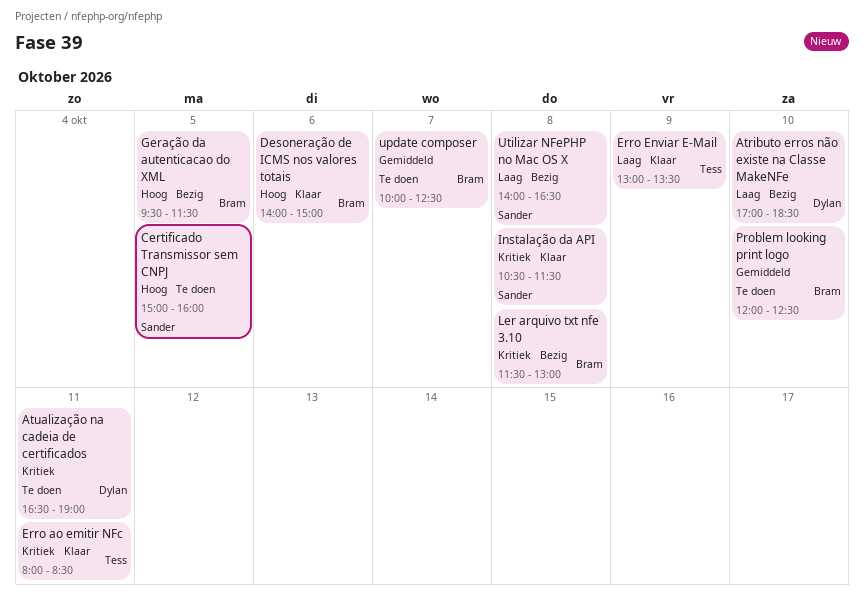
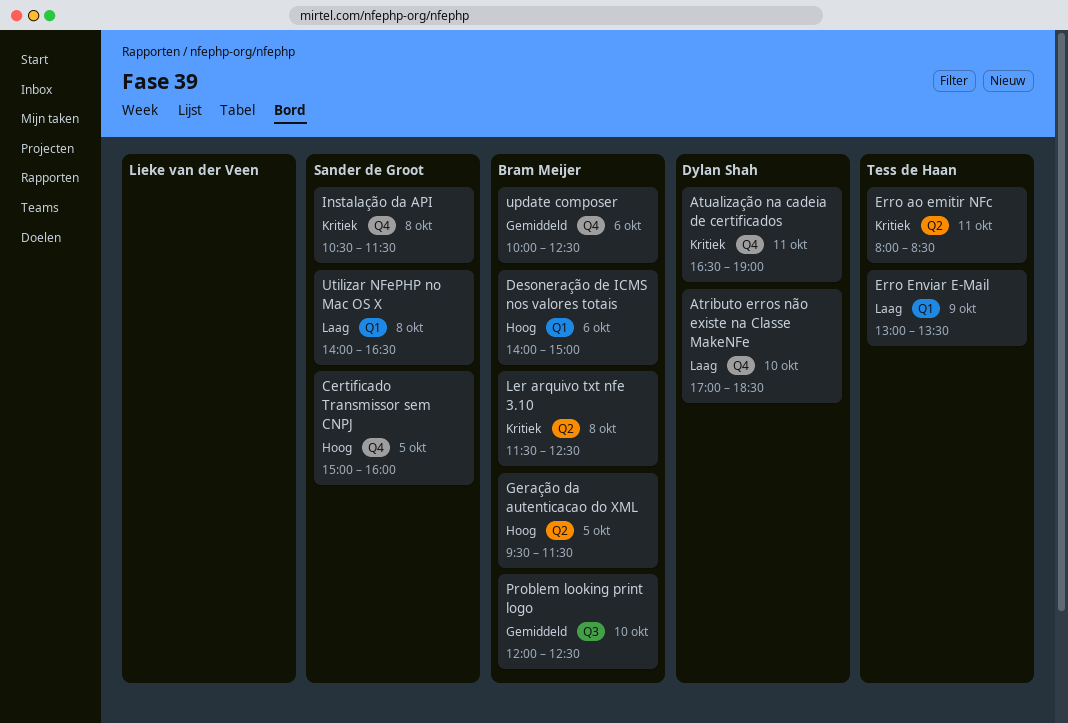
Ler arquivo txt nfe 3.10, ends: 13:00 -> 12:30
update composer, day: Oct 7 -> Oct 6

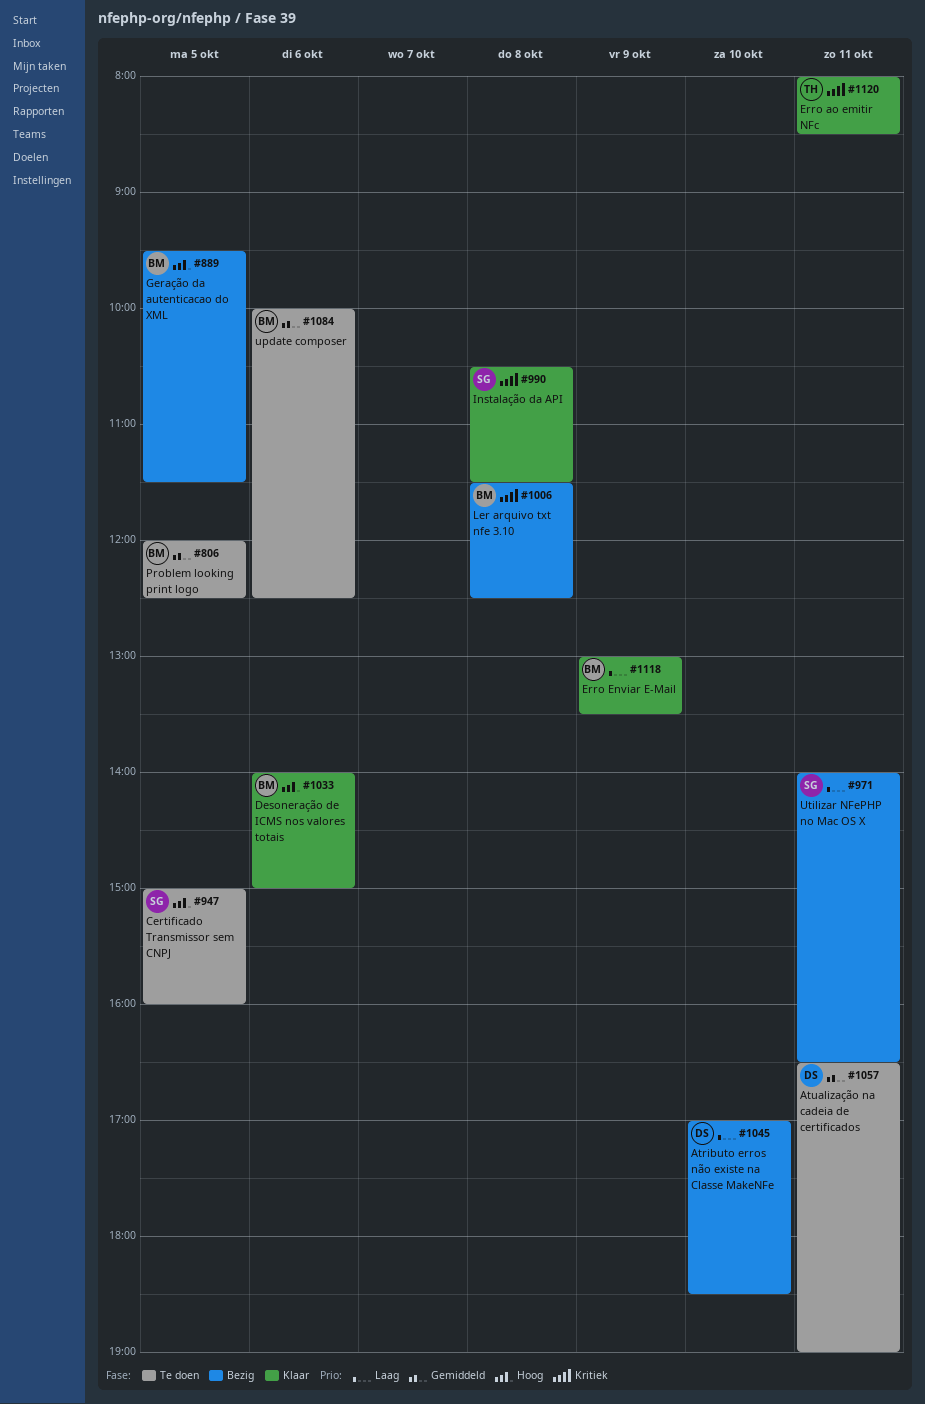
Atualização na cadeia de certificados, priority: Kritiek -> Gemiddeld
Erro Enviar E-Mail, owner: Tess de Haan -> Bram Meijer
Problem looking print logo, day: Oct 10 -> Oct 5
Utilizar NFePHP no Mac OS X, day: Oct 8 -> Oct 11

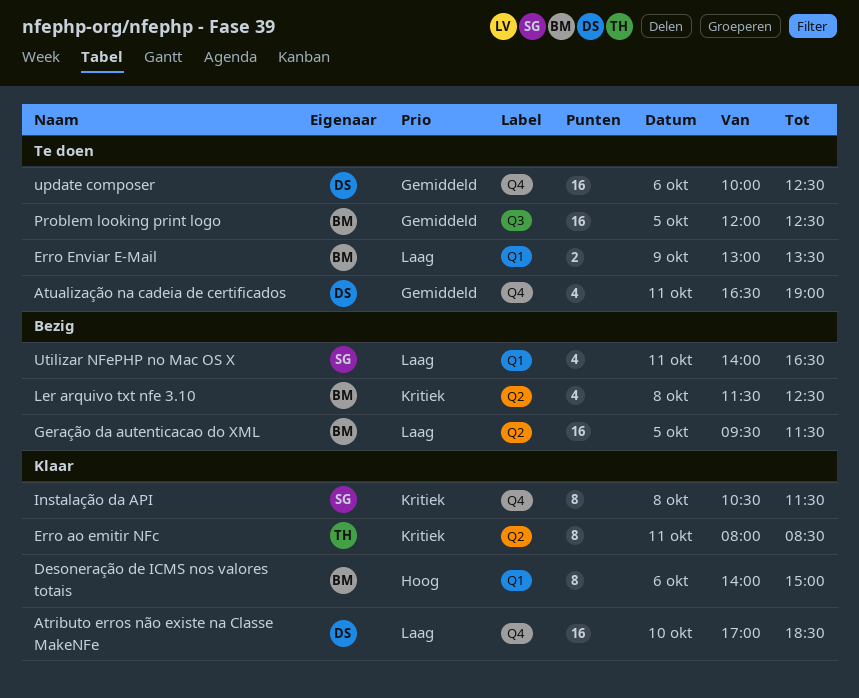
Atributo erros não existe na Classe MakeNFe, status: Bezig -> Klaar
Certificado Transmissor sem CNPJ: present -> none
Erro Enviar E-Mail, status: Klaar -> Te doen
Geração da autenticacao do XML, priority: Hoog -> Laag
update composer, owner: BM -> DS

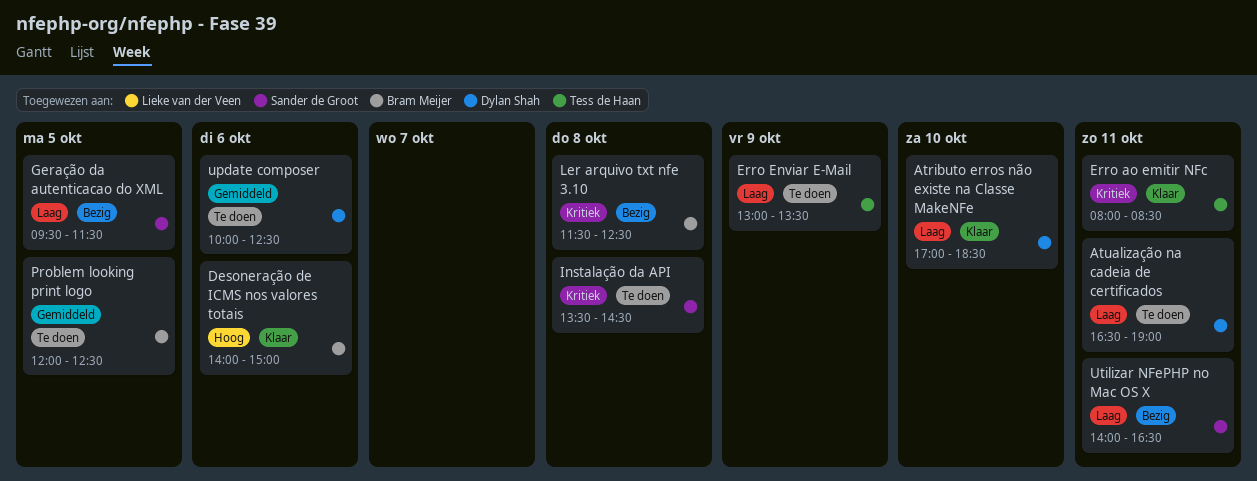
Atualização na cadeia de certificados, priority: Gemiddeld -> Laag
Erro Enviar E-Mail, owner: Bram Meijer -> Tess de Haan
Geração da autenticacao do XML, owner: Bram Meijer -> Sander de Groot
Instalação da API, status: Klaar -> Te doen
Instalação da API, begins: 10:30 -> 13:30
Instalação da API, ends: 11:30 -> 14:30

